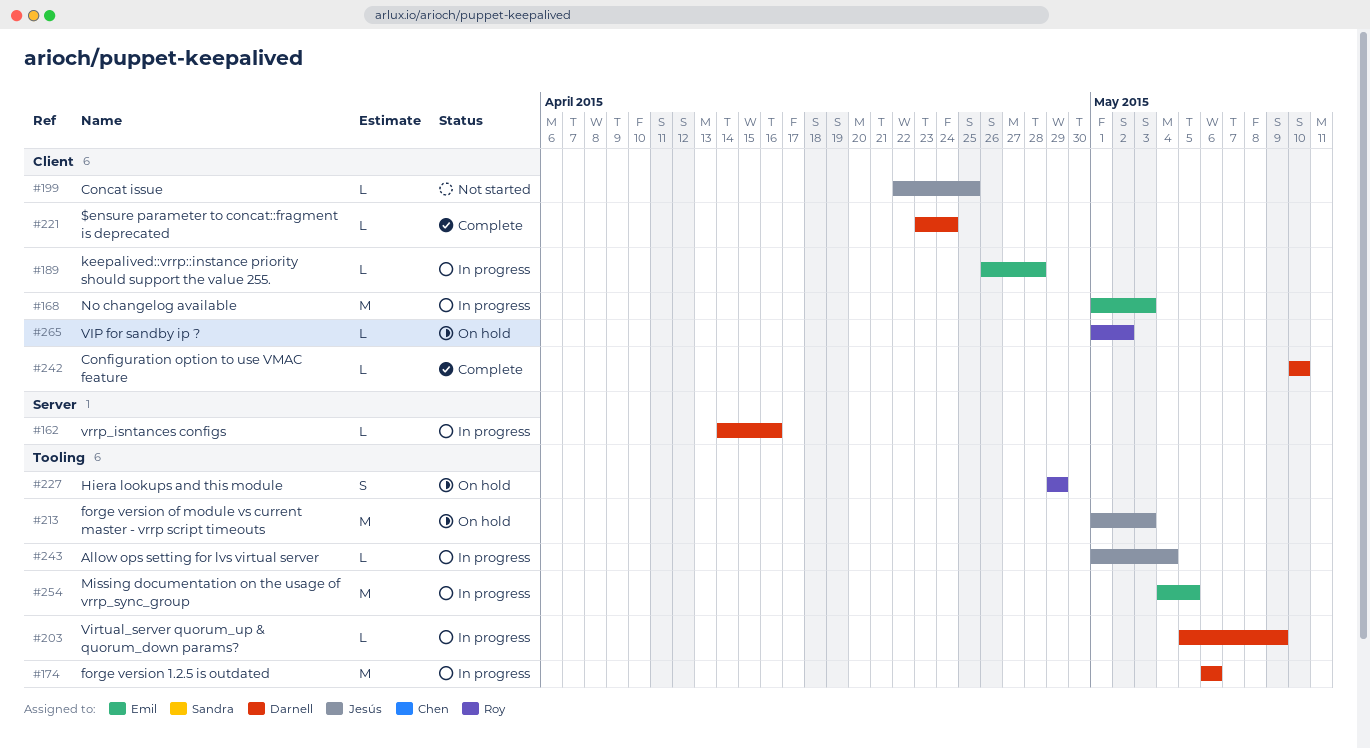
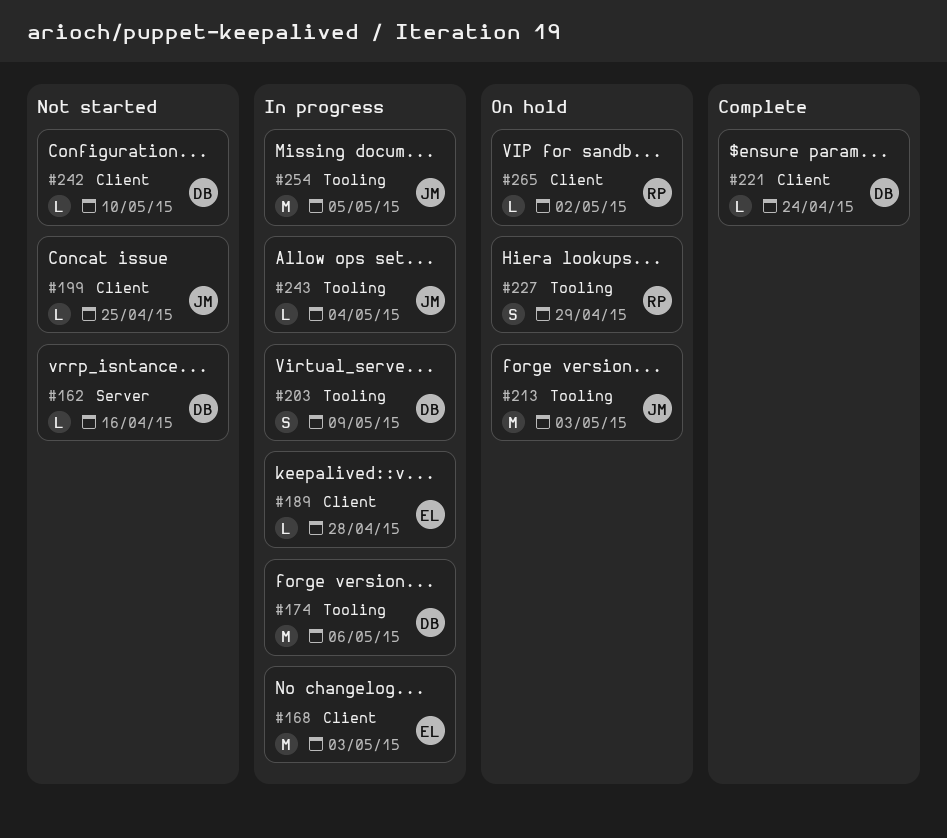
#162, status: In progress -> Not started
#203, estimate: L -> S
#242, status: Complete -> Not started
#254, owner: Emil -> Jesús

